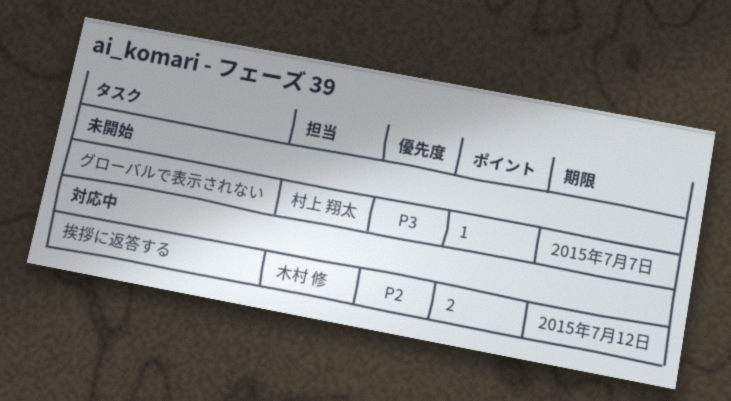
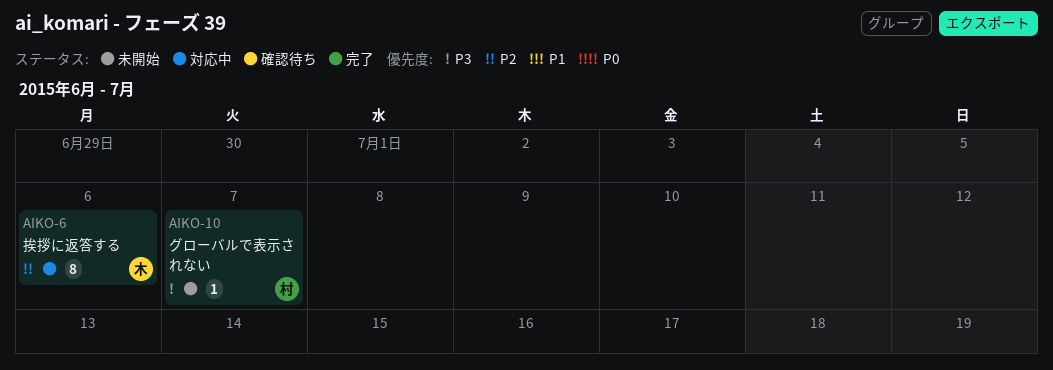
挨拶に返答する, estimate: 2 -> 8
挨拶に返答する, due: Jul 12 -> Jul 6

